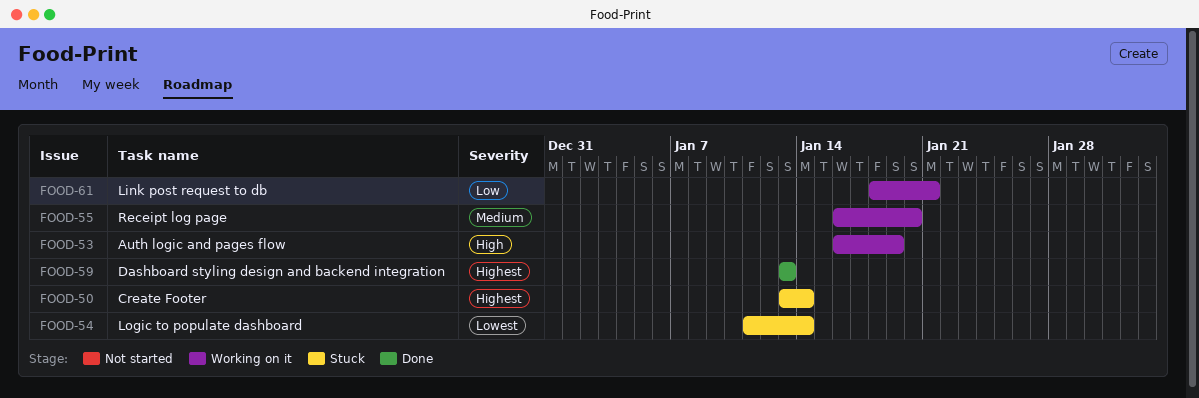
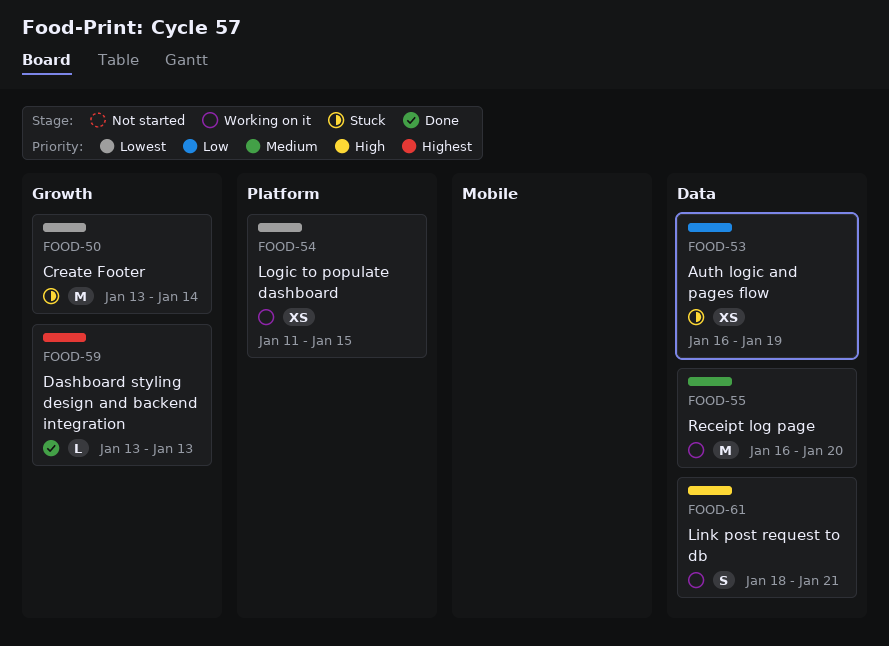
FOOD-50, priority: Highest -> Lowest
FOOD-53, status: Working on it -> Stuck
FOOD-53, priority: High -> Low
FOOD-54, status: Stuck -> Working on it
FOOD-54, due: Jan 14 -> Jan 15
FOOD-61, priority: Low -> High

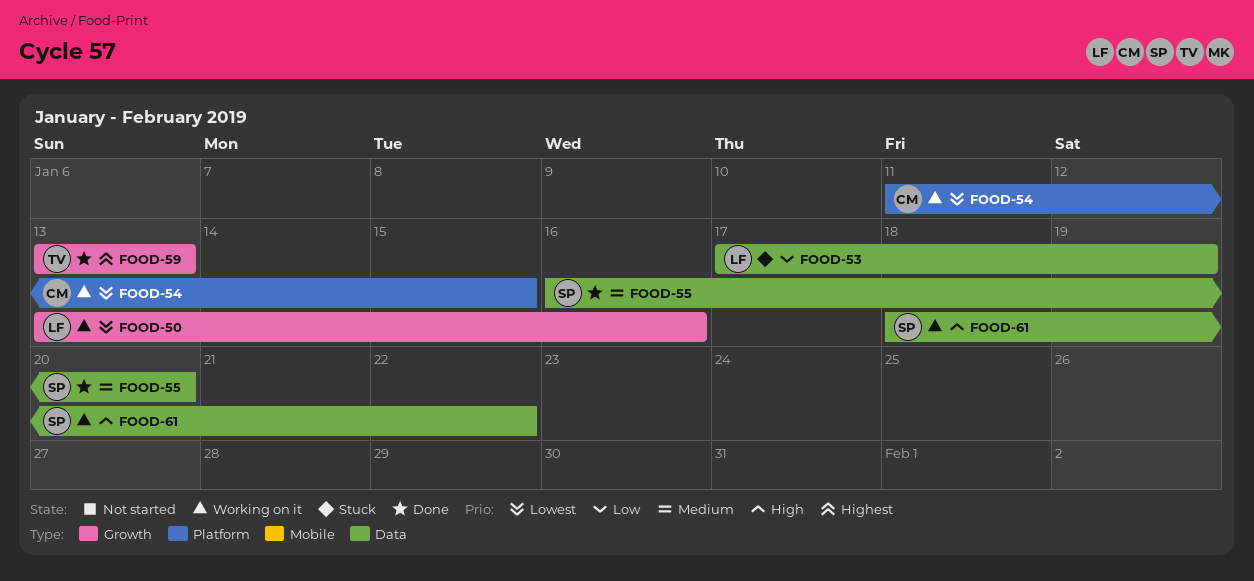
FOOD-50, status: Stuck -> Working on it
FOOD-50, due: Jan 14 -> Jan 16
FOOD-53, start: Jan 16 -> Jan 17
FOOD-55, status: Working on it -> Done
FOOD-61, due: Jan 21 -> Jan 22

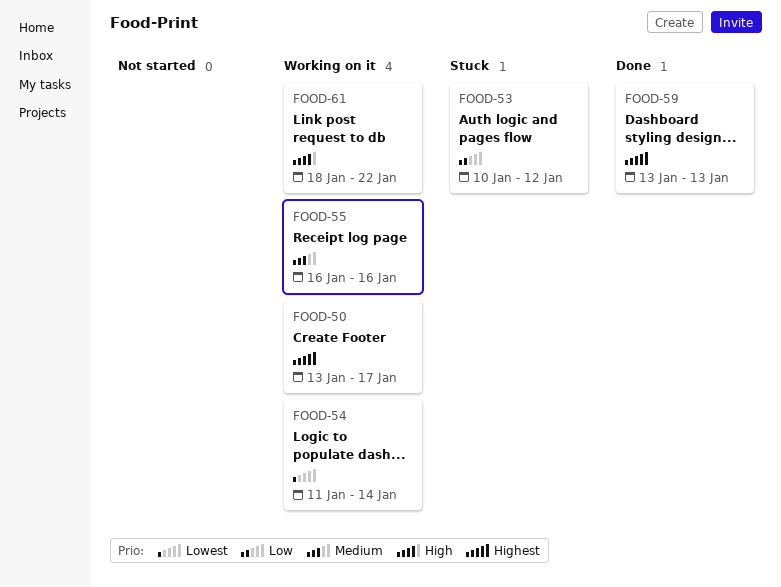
FOOD-50, priority: Lowest -> Highest
FOOD-50, due: Jan 16 -> Jan 17
FOOD-53, start: Jan 17 -> Jan 10
FOOD-53, due: Jan 19 -> Jan 12
FOOD-54, due: Jan 15 -> Jan 14
FOOD-55, status: Done -> Working on it
FOOD-55, due: Jan 20 -> Jan 16

